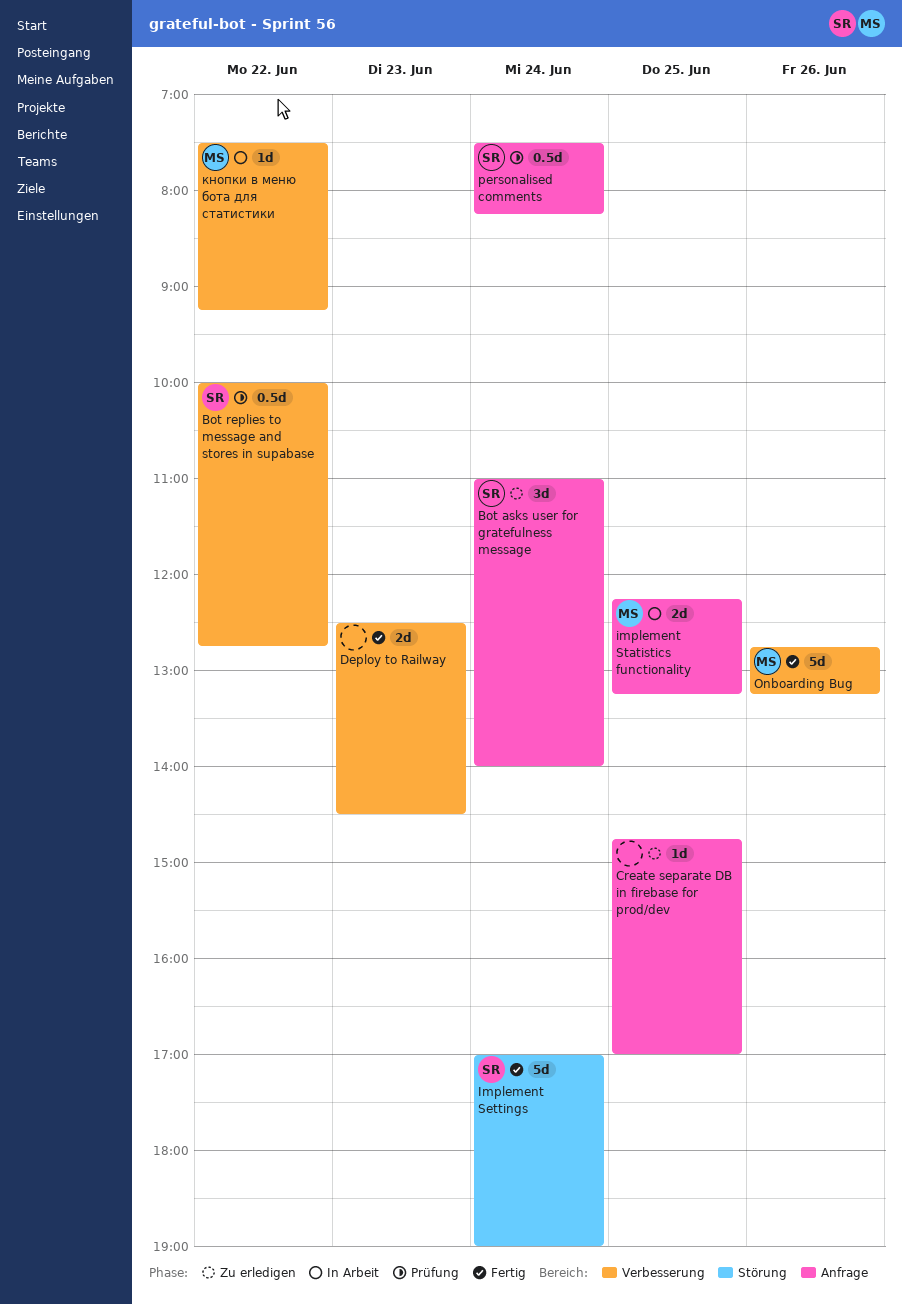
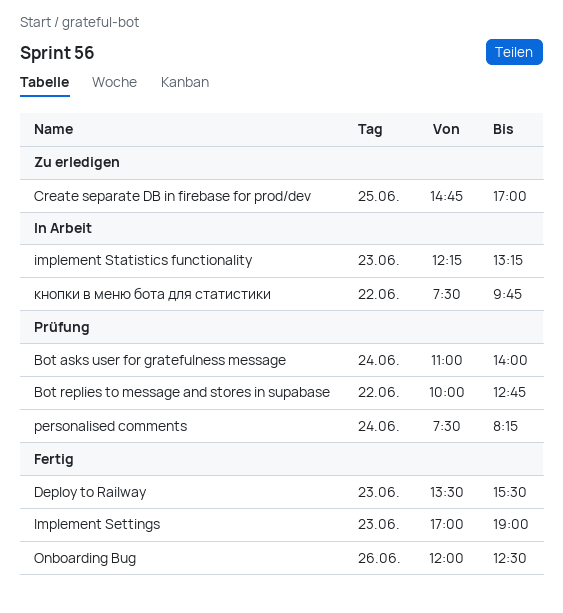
Bot asks user for gratefulness message, status: Zu erledigen -> Prüfung
Deploy to Railway, begins: 12:30 -> 13:30
Deploy to Railway, ends: 14:30 -> 15:30
Implement Settings, day: Jun 24 -> Jun 23
implement Statistics functionality, day: Jun 25 -> Jun 23
Onboarding Bug, begins: 12:45 -> 12:00
Onboarding Bug, ends: 13:15 -> 12:30
кнопки в меню бота для статистики, ends: 09:15 -> 09:45

